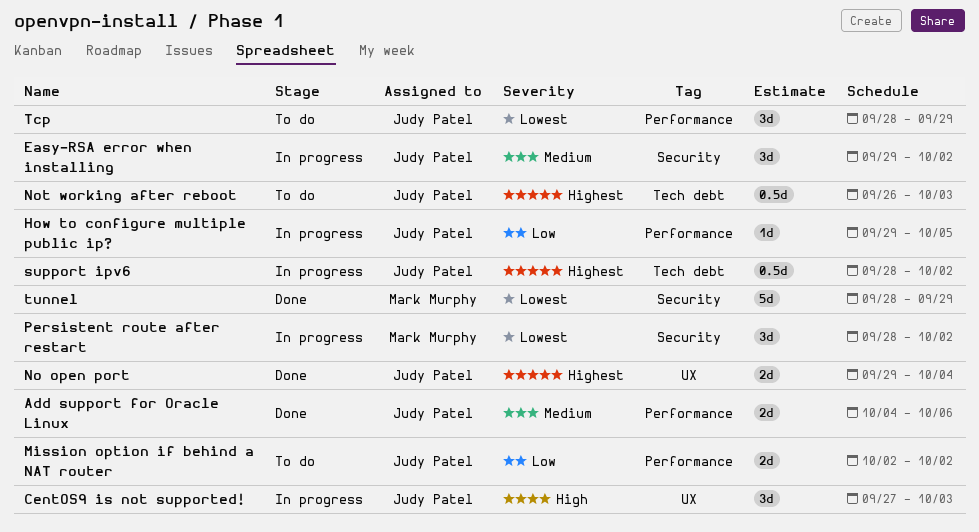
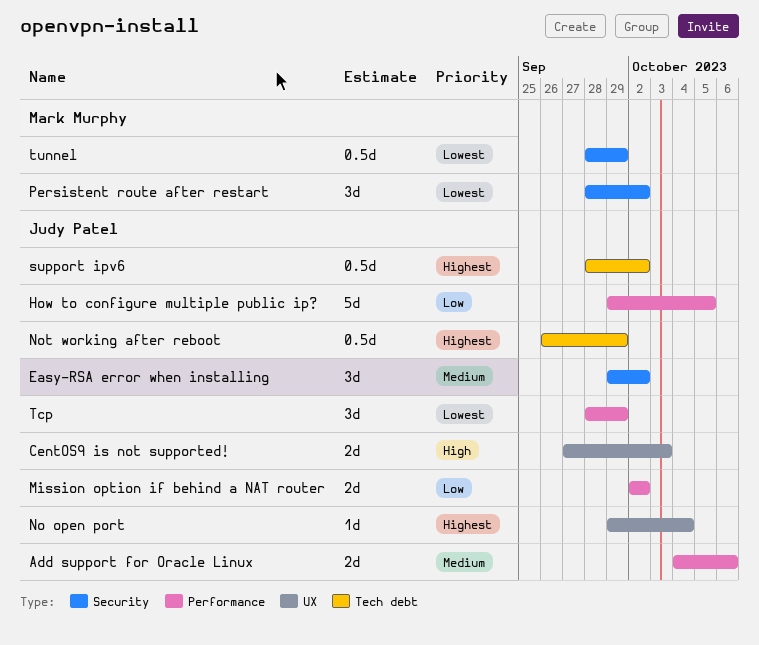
CentOS9 is not supported!, estimate: 3d -> 2d
How to configure multiple public ip?, estimate: 1d -> 5d
No open port, estimate: 2d -> 1d
Not working after reboot, due: Oct 3 -> Sep 29
tunnel, estimate: 5d -> 0.5d

